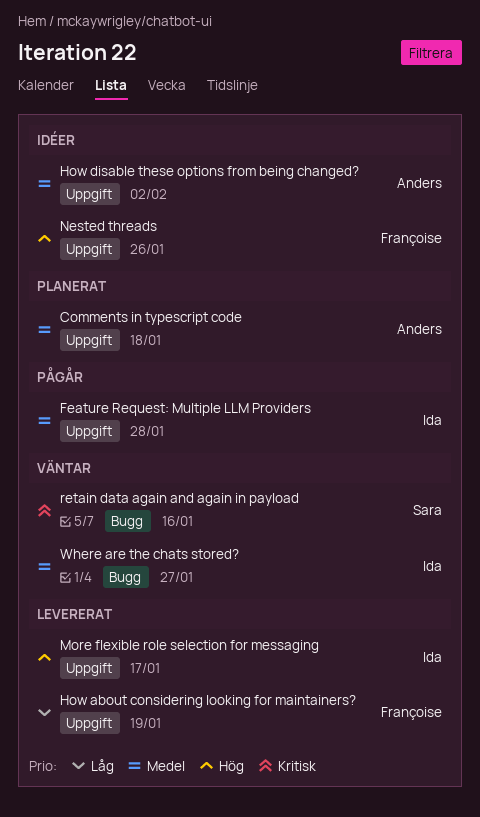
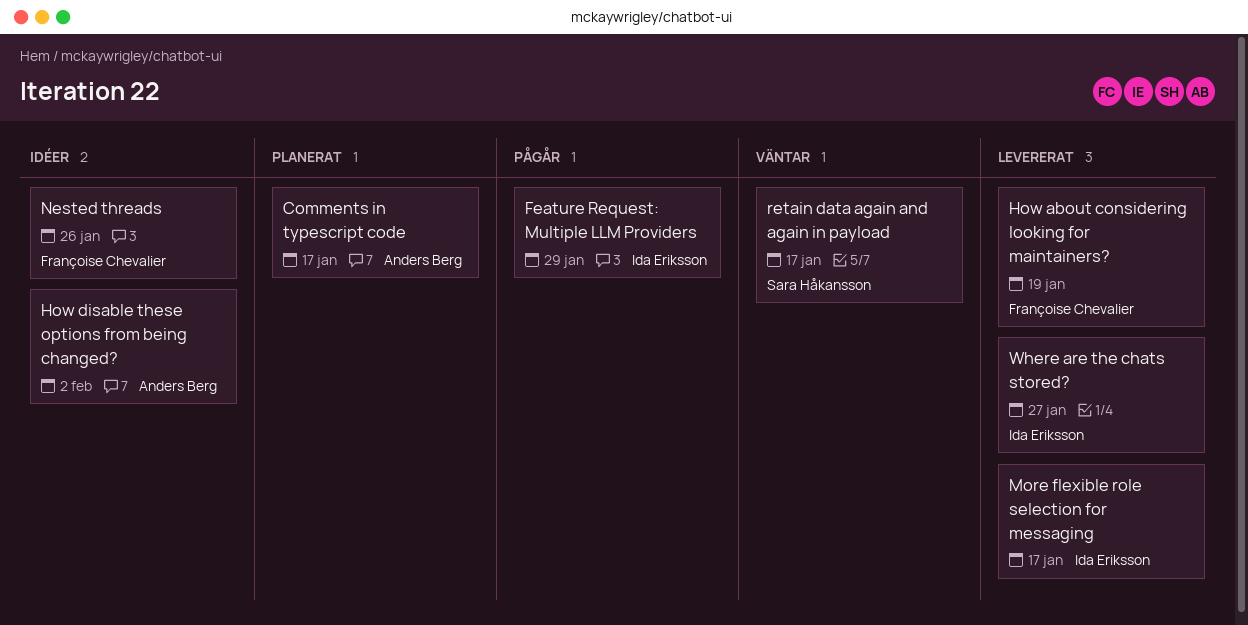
Comments in typescript code, due: Jan 18 -> Jan 17
Feature Request: Multiple LLM Providers, due: Jan 28 -> Jan 29
retain data again and again in payload, due: Jan 16 -> Jan 17
Where are the chats stored?, status: Väntar -> Levererat

